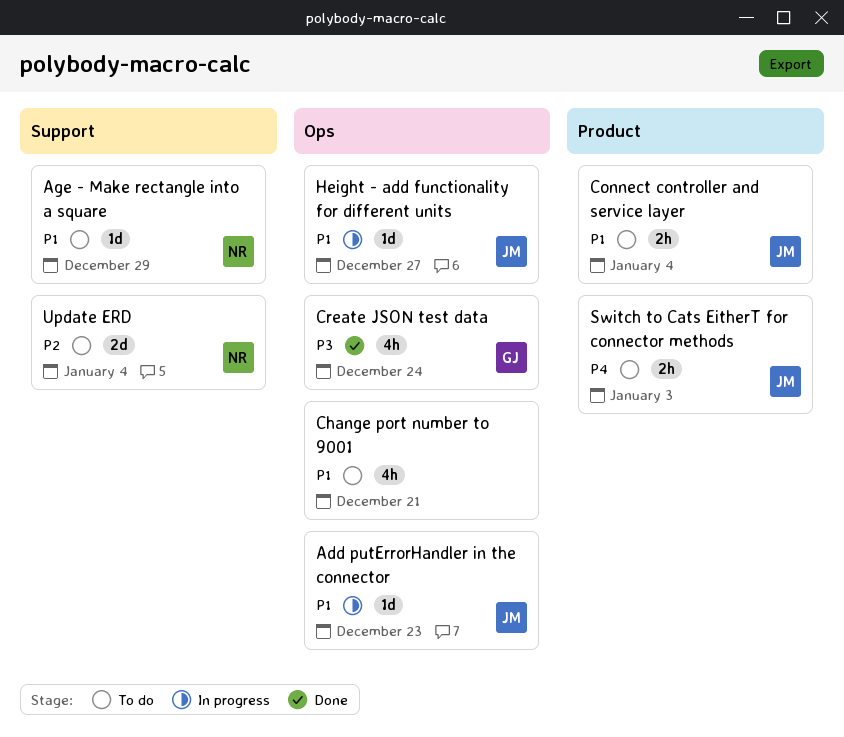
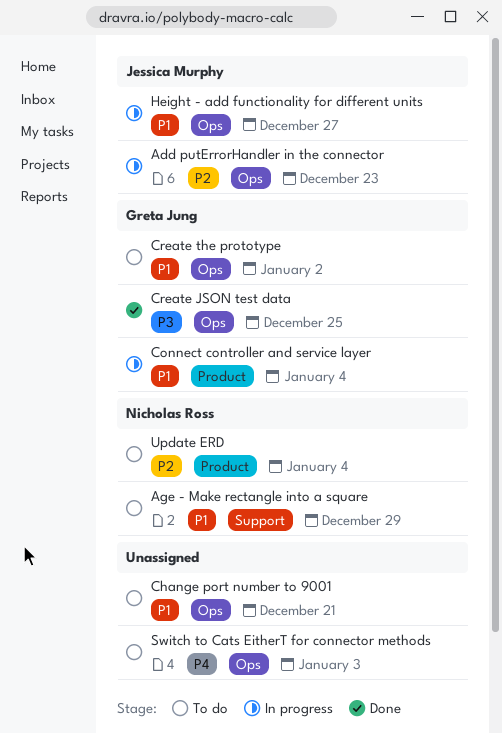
Add putErrorHandler in the connector, priority: P1 -> P2
Connect controller and service layer, status: To do -> In progress
Connect controller and service layer, owner: Jessica Murphy -> Greta Jung
Create JSON test data, due: Dec 24 -> Dec 25
Create the prototype: none -> present
Switch to Cats EitherT for connector methods, owner: Jessica Murphy -> none
Switch to Cats EitherT for connector methods, label: Product -> Ops
Update ERD, label: Support -> Product

